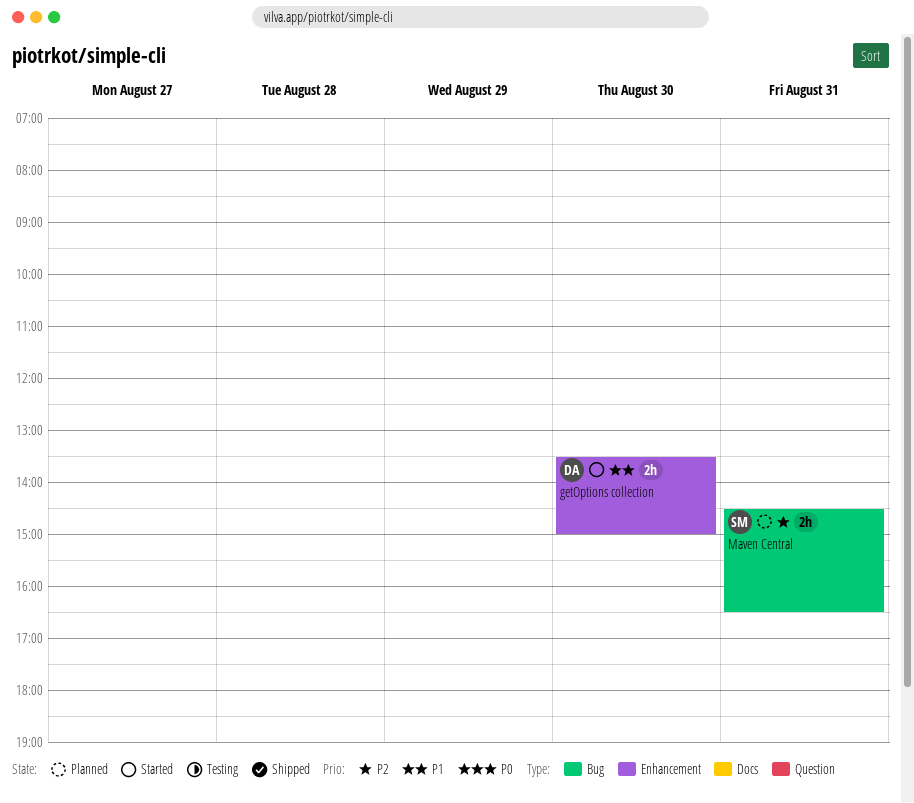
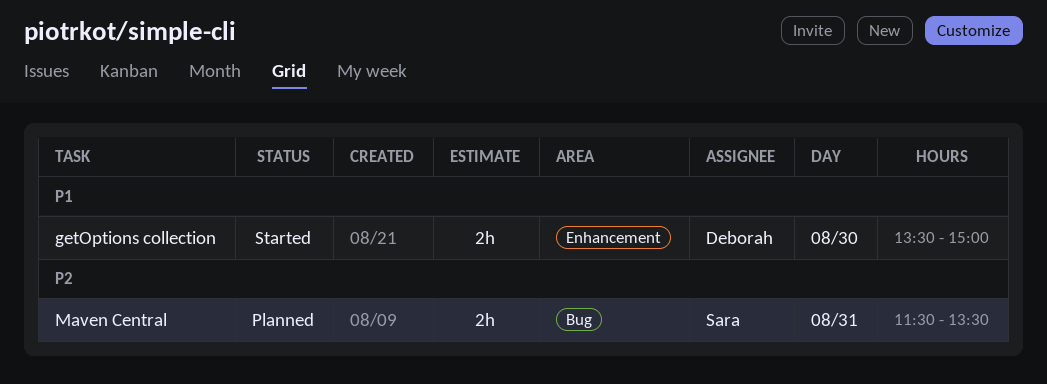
Maven Central, begins: 14:30 -> 11:30
Maven Central, ends: 16:30 -> 13:30

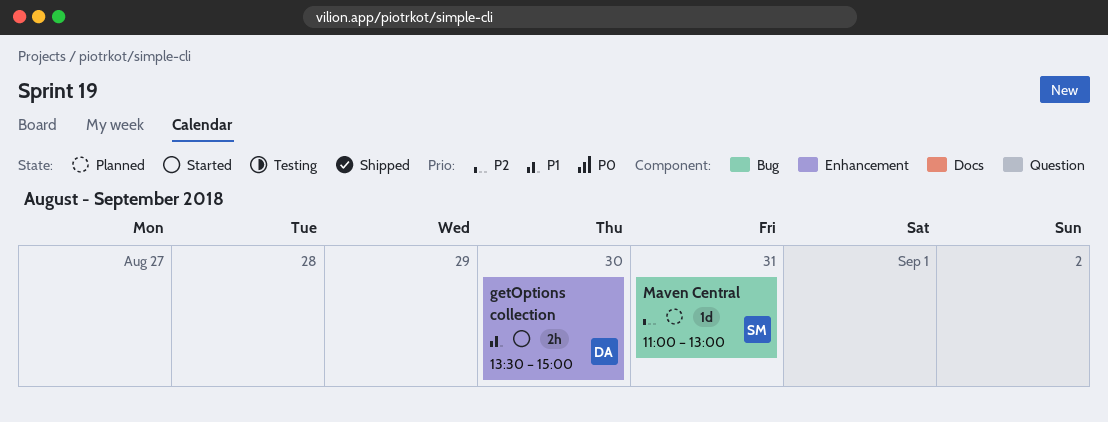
Maven Central, estimate: 2h -> 1d
Maven Central, begins: 11:30 -> 11:00
Maven Central, ends: 13:30 -> 13:00

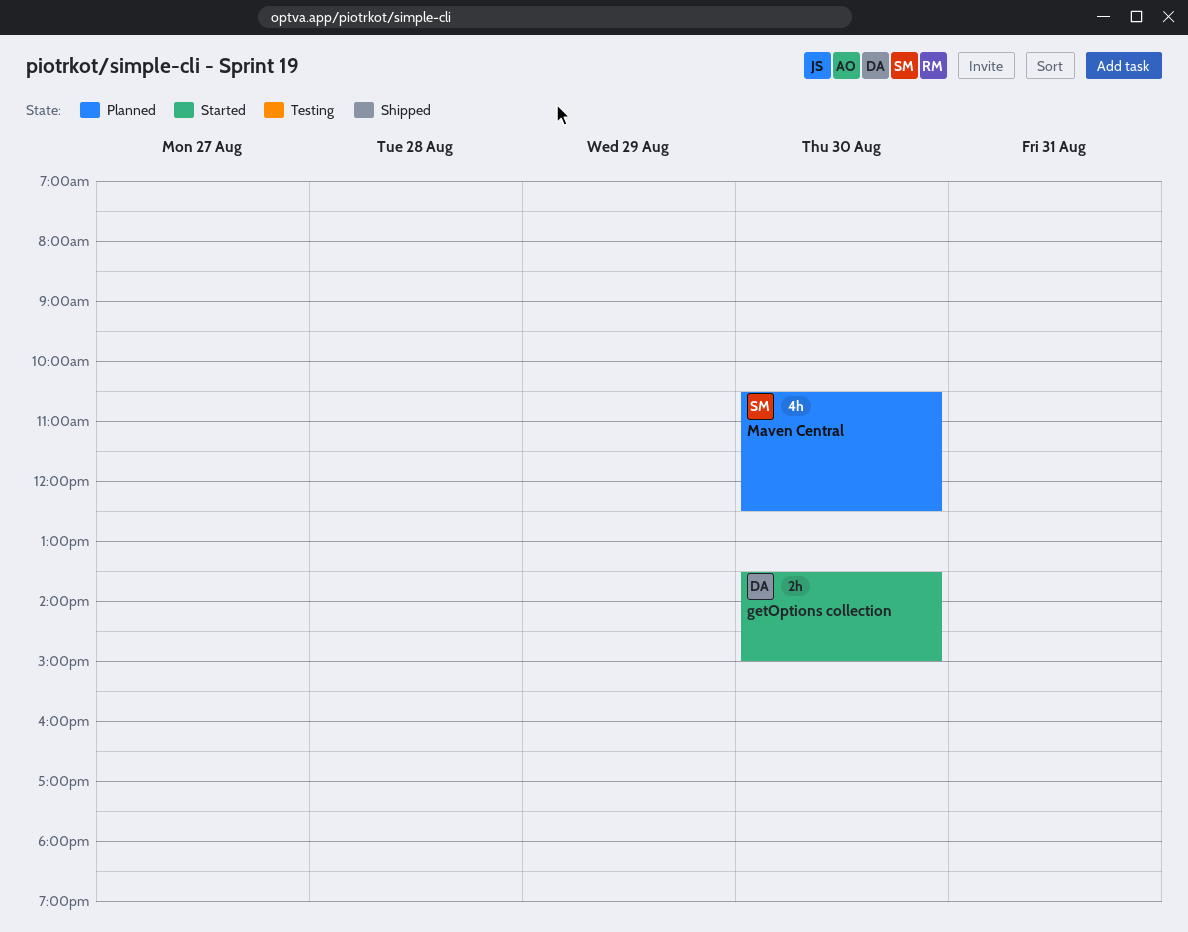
Maven Central, estimate: 1d -> 4h
Maven Central, day: Aug 31 -> Aug 30
Maven Central, begins: 11:00 -> 10:30
Maven Central, ends: 13:00 -> 12:30

